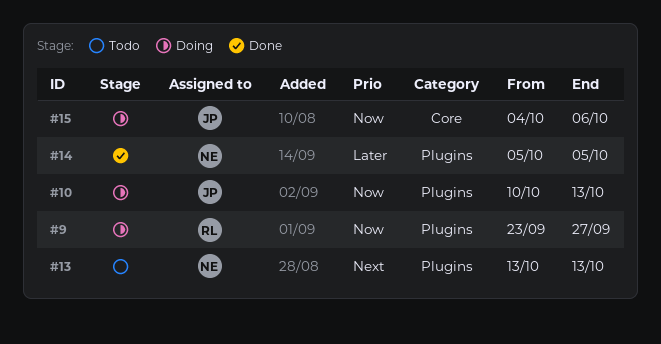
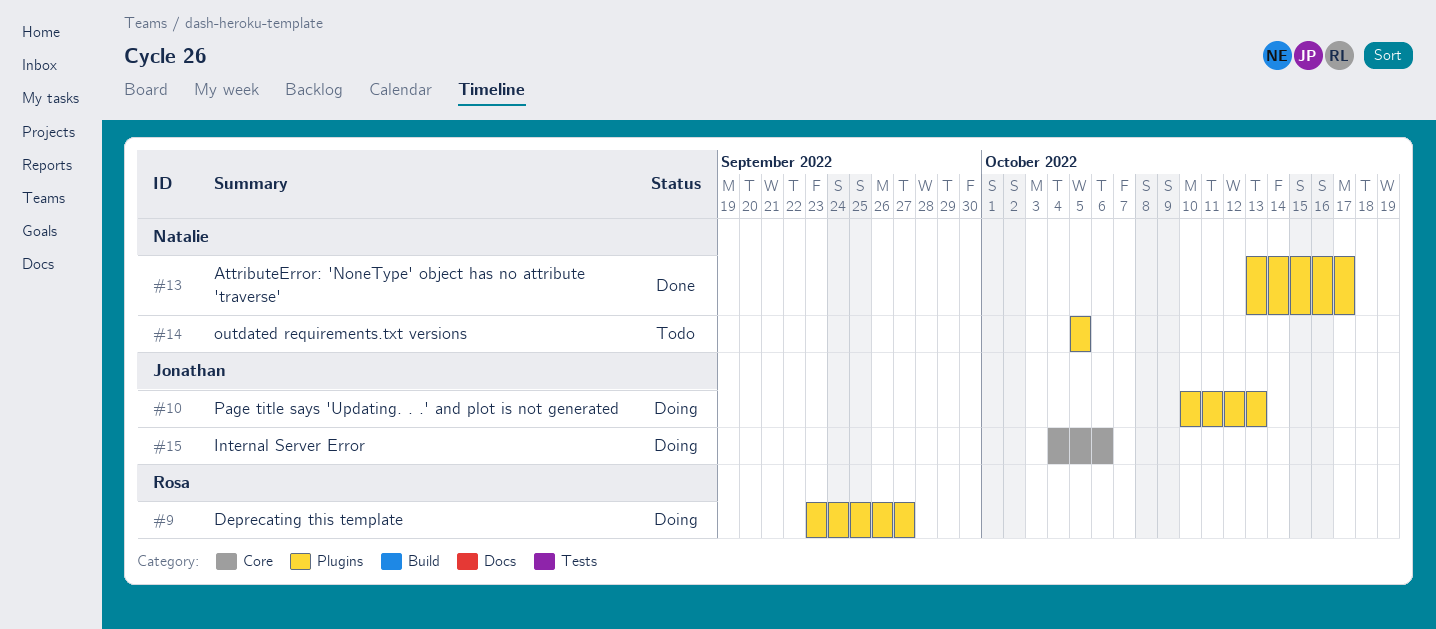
#13, status: Todo -> Done
#13, due: Oct 13 -> Oct 17
#14, status: Done -> Todo

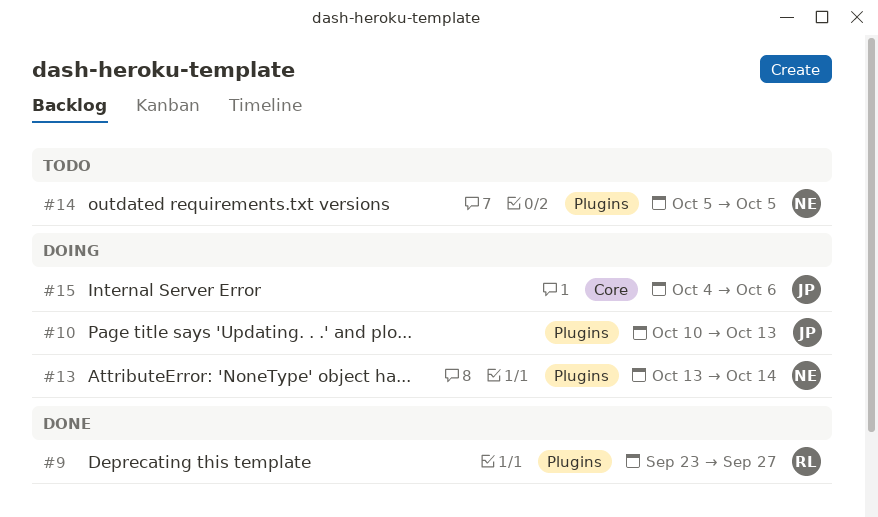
#9, status: Doing -> Done
#13, status: Done -> Doing
#13, due: Oct 17 -> Oct 14

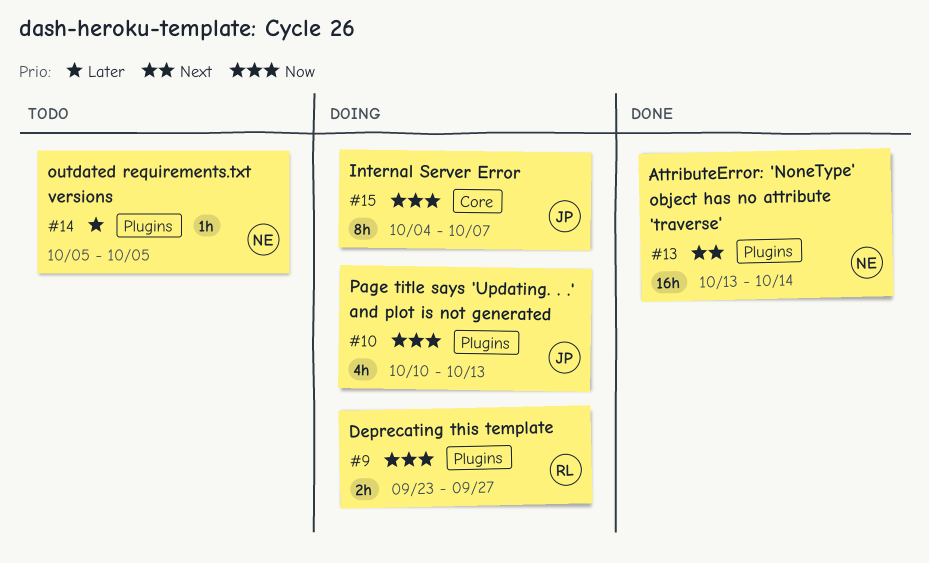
#9, status: Done -> Doing
#13, status: Doing -> Done
#15, due: Oct 6 -> Oct 7

